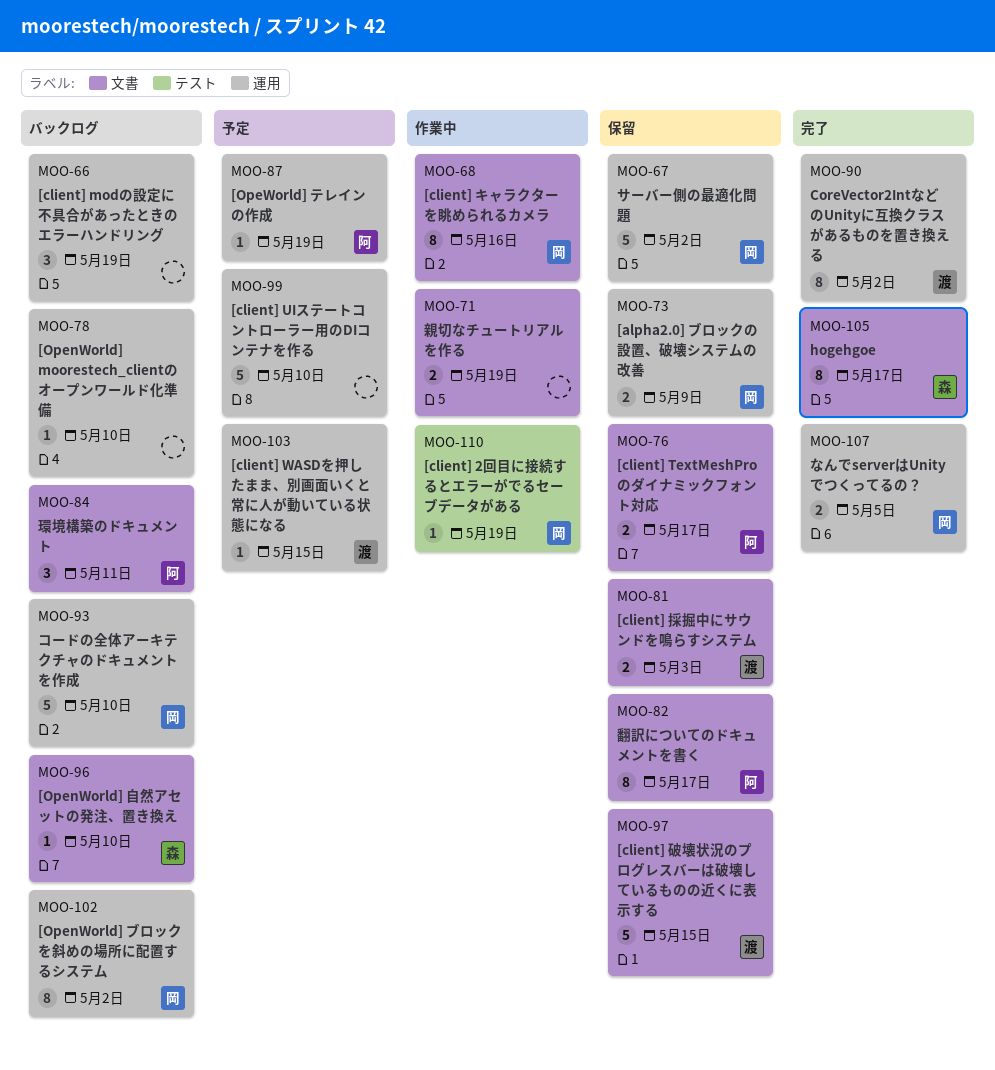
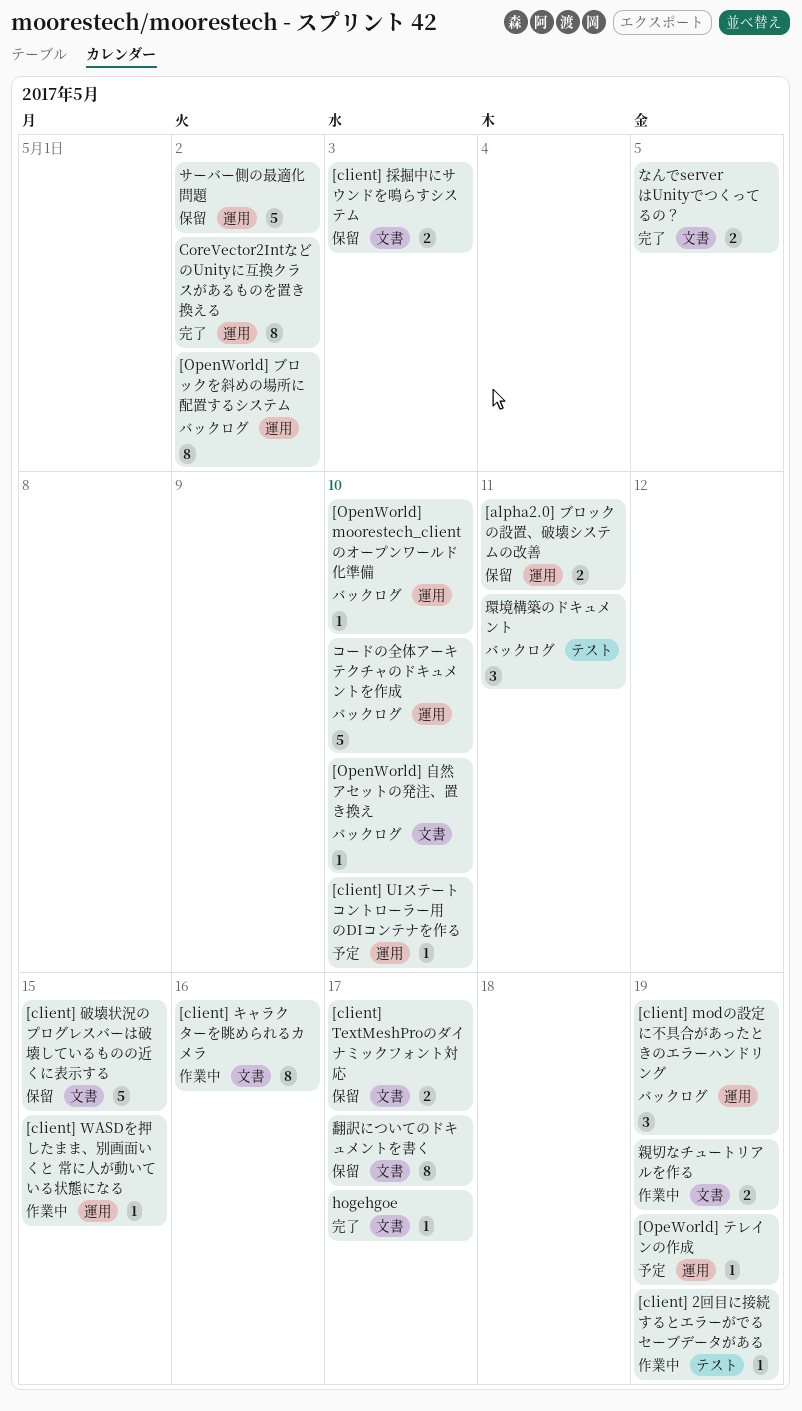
[alpha2.0] ブロックの設置、破壊システムの改善, due: May 9 -> May 11
[client] UIステートコントローラー用のDIコンテナを作る, estimate: 5 -> 1
[client] WASDを押したまま、別画面いくと 常に人が動いている状態になる, status: 予定 -> 作業中
hogehgoe, estimate: 8 -> 1
なんでserverはUnityでつくってるの？, label: 運用 -> 文書
環境構築のドキュメント, label: 文書 -> テスト

